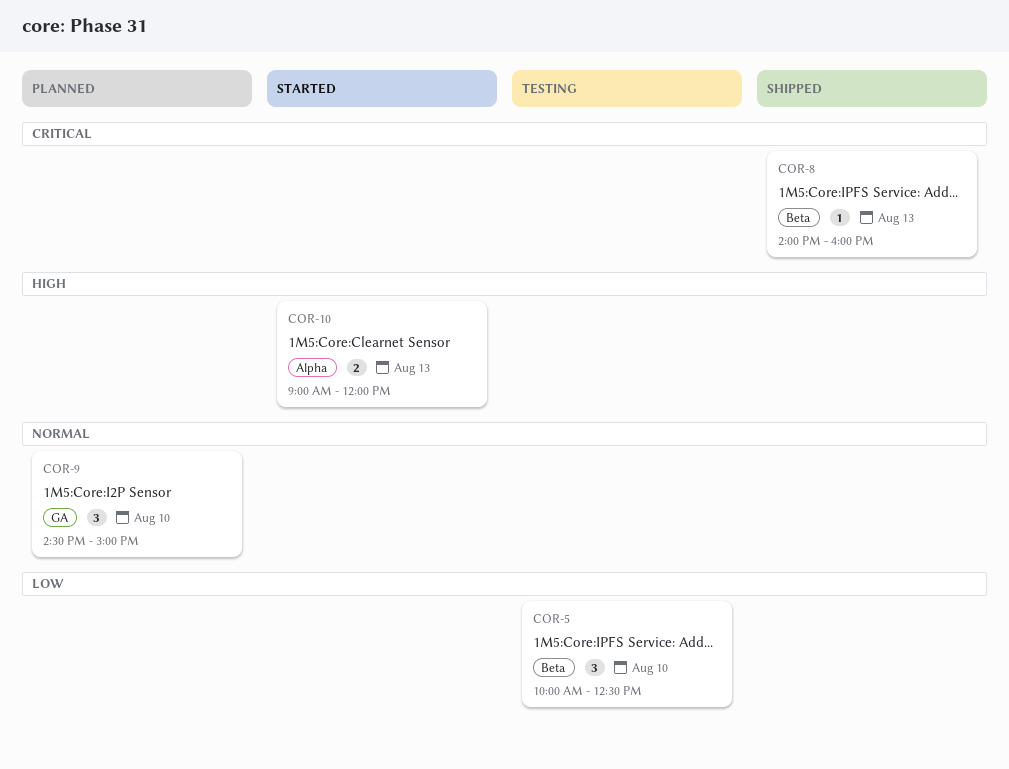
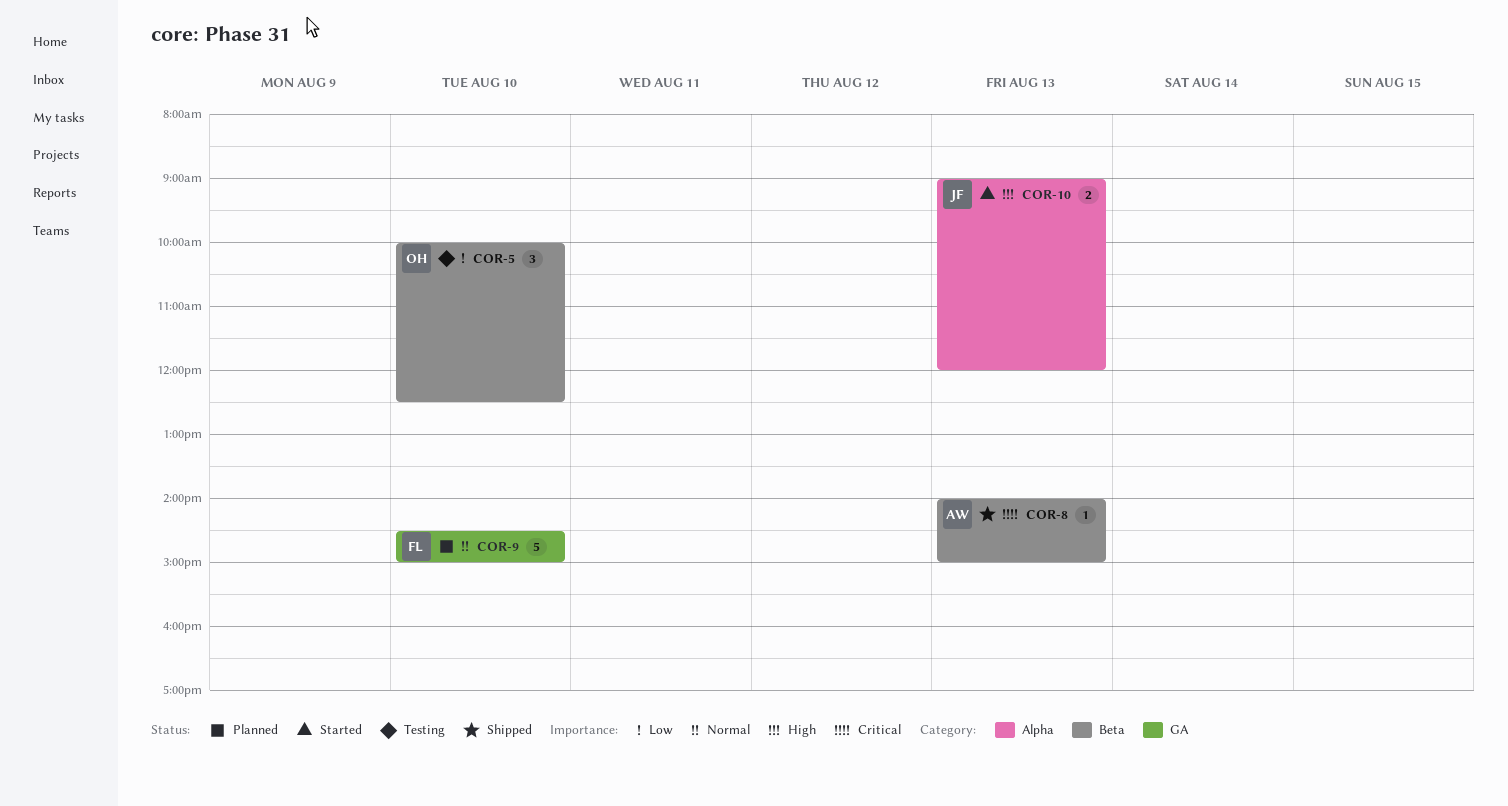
COR-8, ends: 16:00 -> 15:00
COR-9, estimate: 3 -> 5

